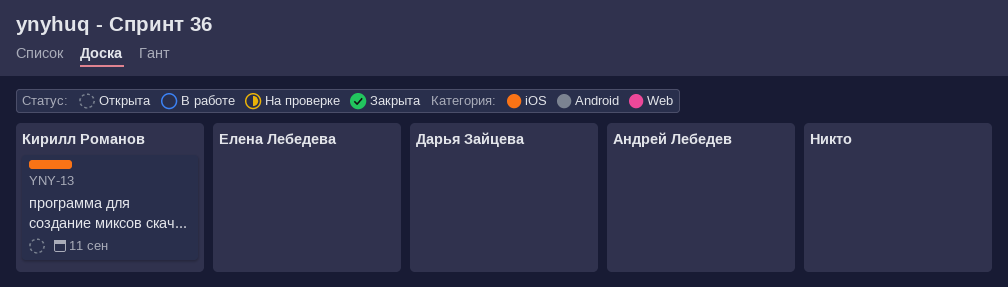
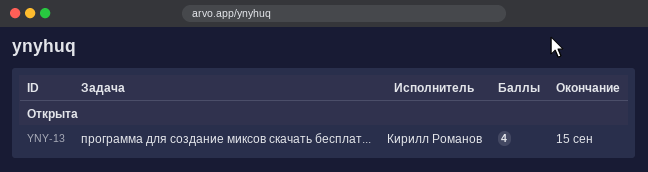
YNY-13, due: Sep 11 -> Sep 15

